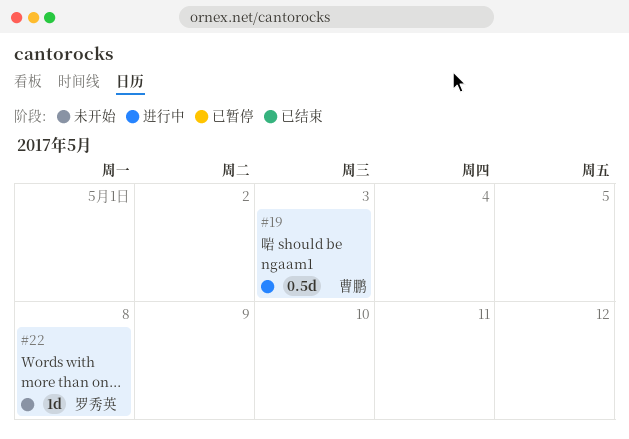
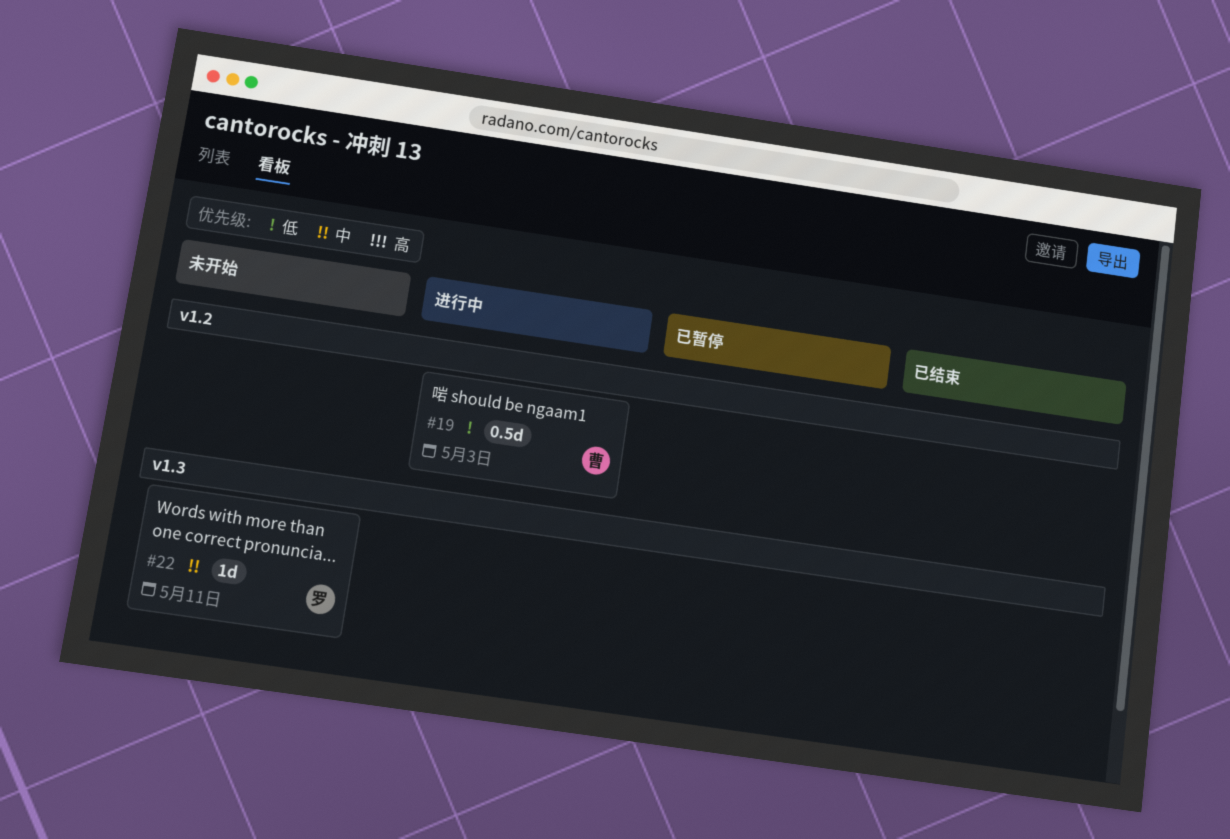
#22, due: May 8 -> May 11

